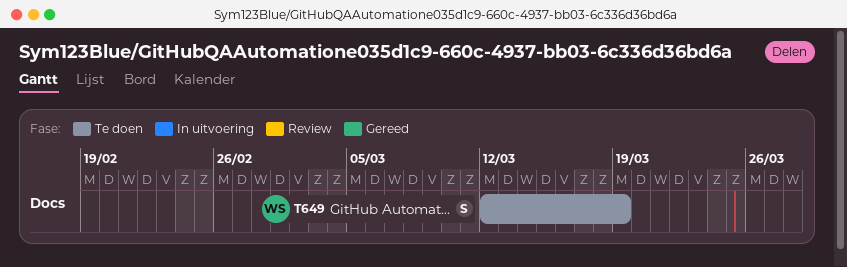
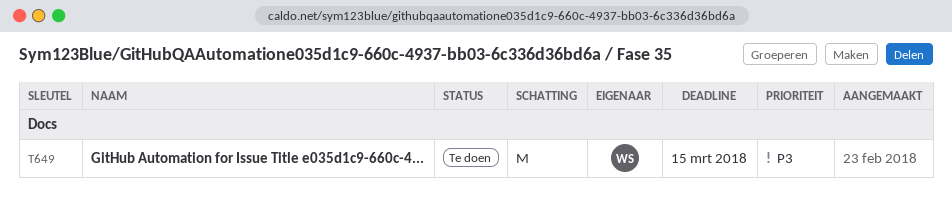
T649, estimate: S -> M
T649, due: Mar 19 -> Mar 15

